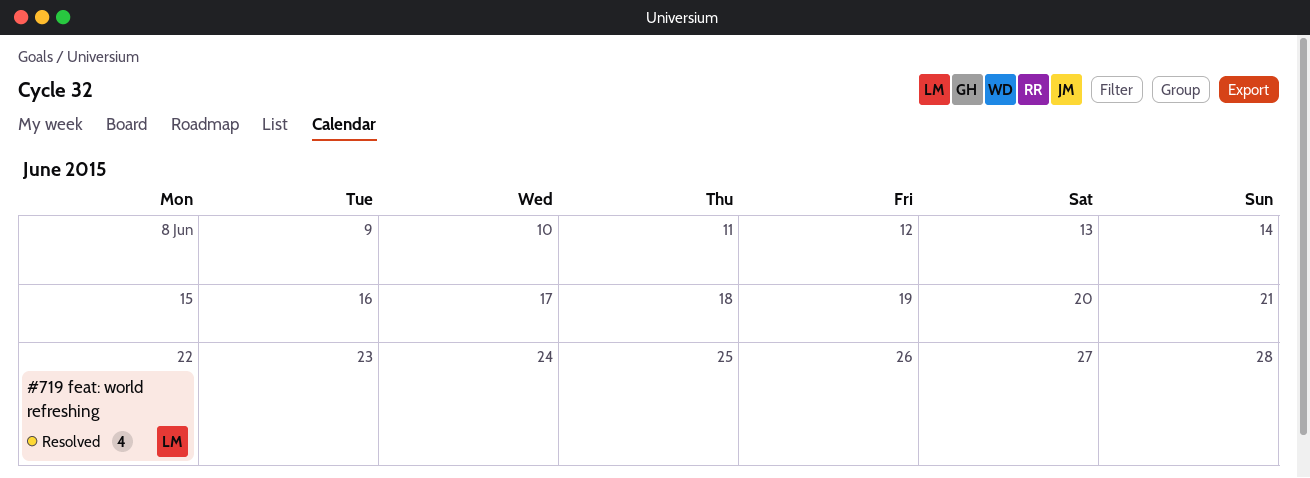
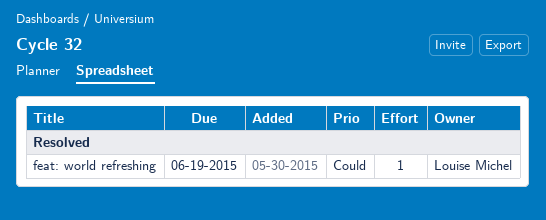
feat: world refreshing, estimate: 4 -> 1
feat: world refreshing, due: Jun 22 -> Jun 19

